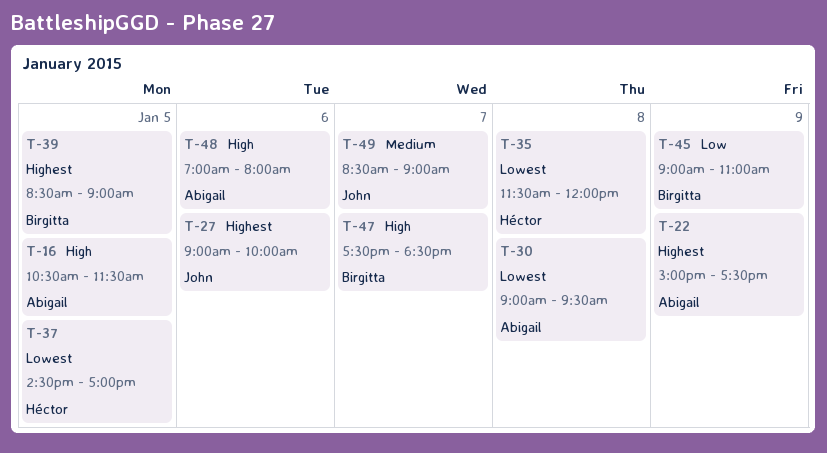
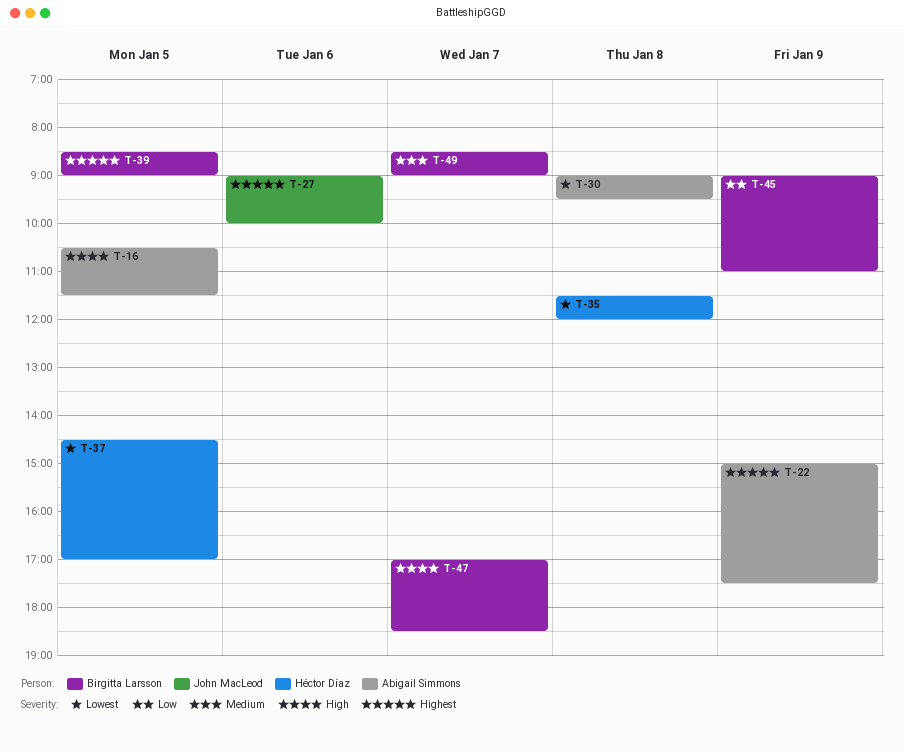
T-47, begins: 17:30 -> 17:00
T-48: present -> none
T-49, owner: John MacLeod -> Birgitta Larsson

